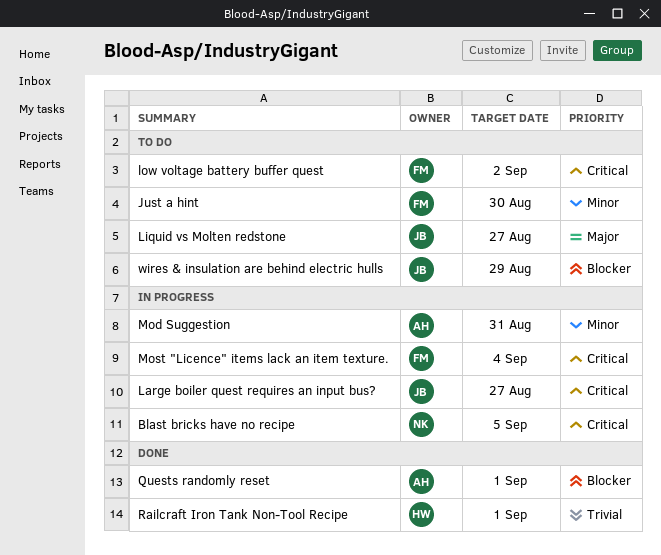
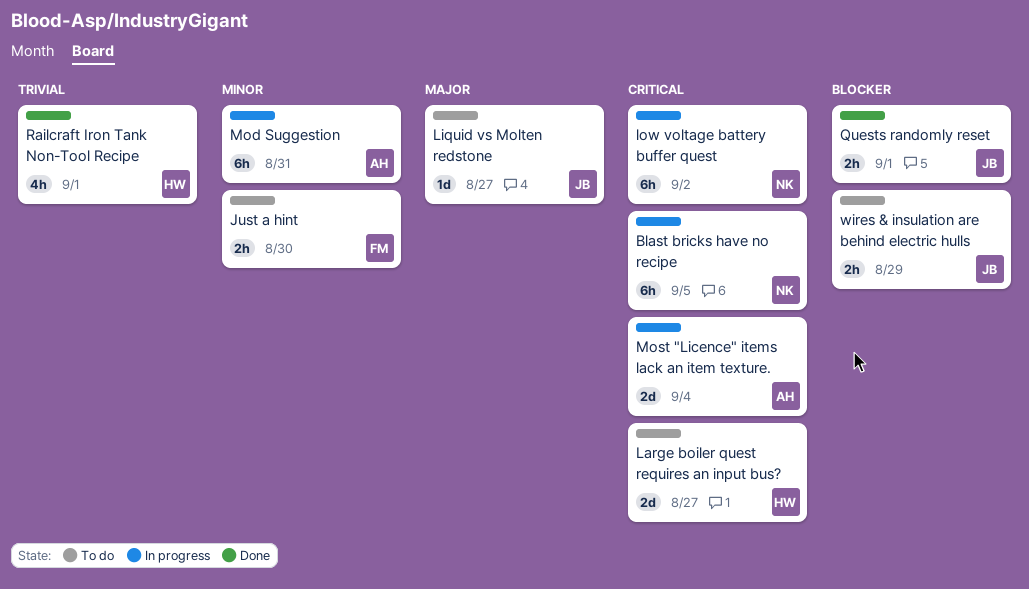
Large boiler quest requires an input bus?, status: In progress -> To do
Large boiler quest requires an input bus?, owner: JB -> HW
low voltage battery buffer quest, status: To do -> In progress
low voltage battery buffer quest, owner: FM -> NK
Most "Licence" items lack an item texture., owner: FM -> AH
Quests randomly reset, owner: AH -> JB

